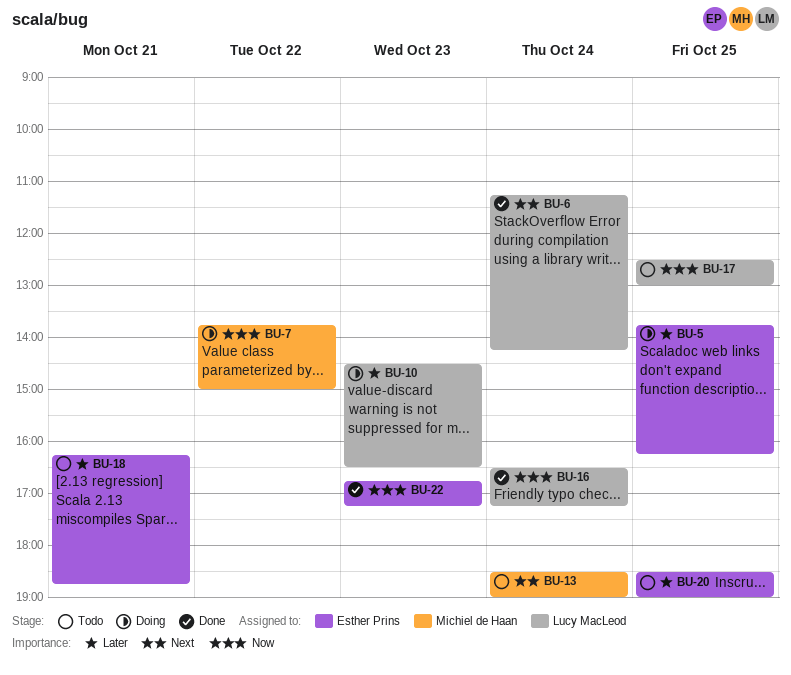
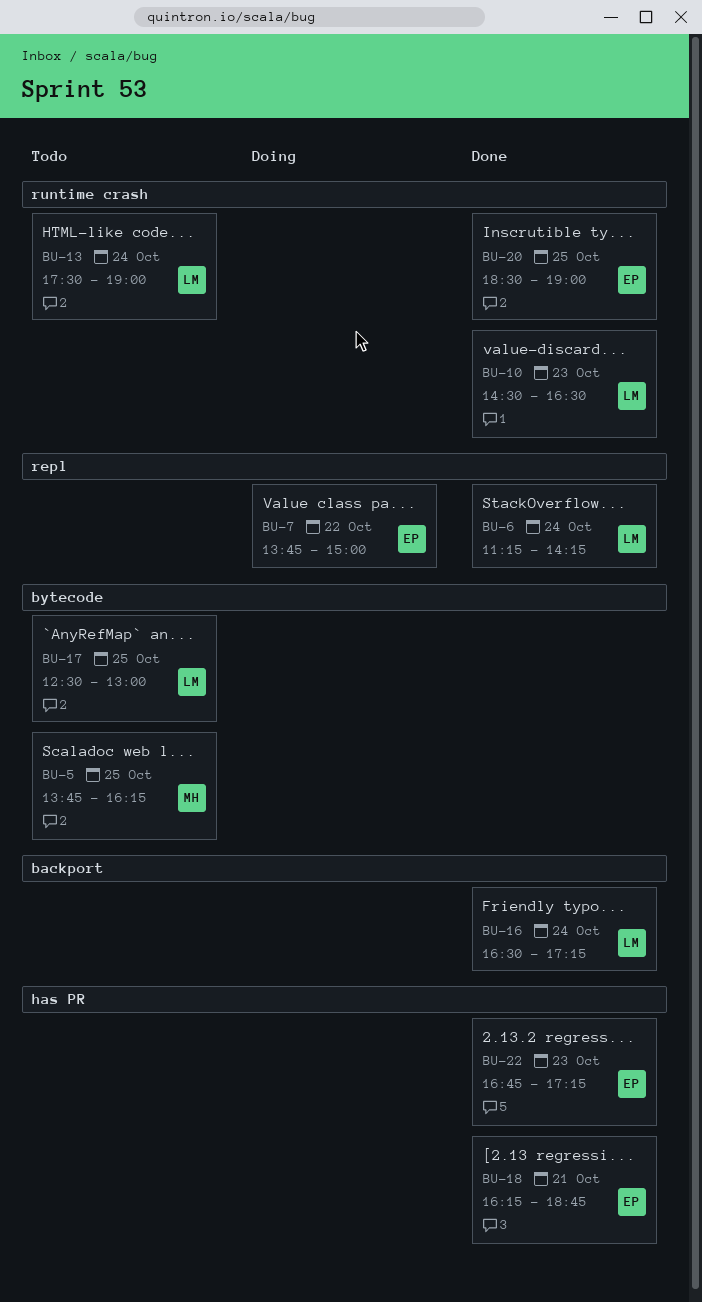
BU-5, status: Doing -> Todo
BU-5, owner: Esther Prins -> Michiel de Haan
BU-7, owner: Michiel de Haan -> Esther Prins
BU-10, status: Doing -> Done
BU-13, owner: Michiel de Haan -> Lucy MacLeod
BU-13, begins: 18:30 -> 17:30
BU-18, status: Todo -> Done
BU-20, status: Todo -> Done

